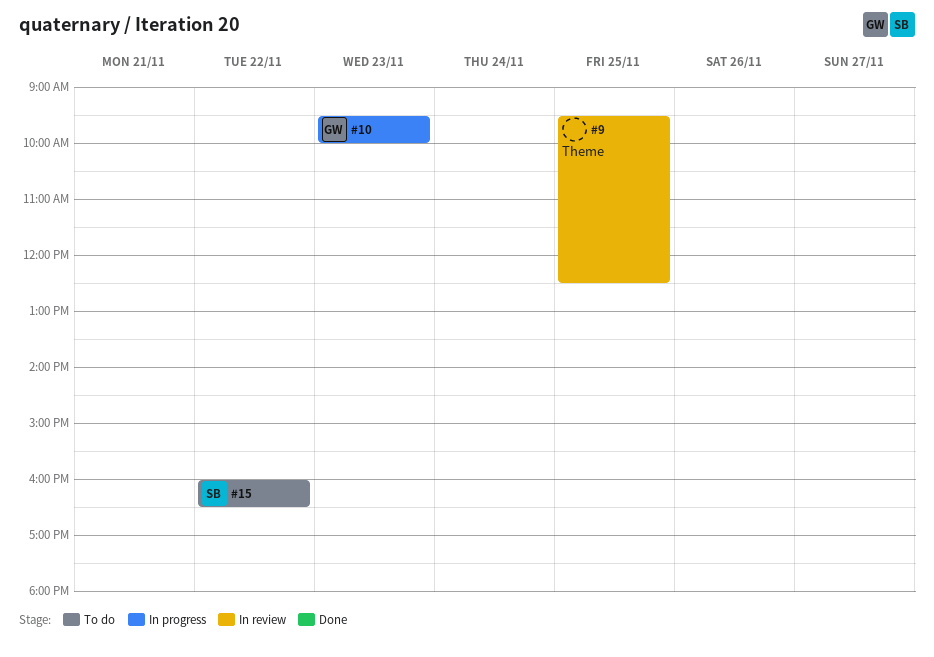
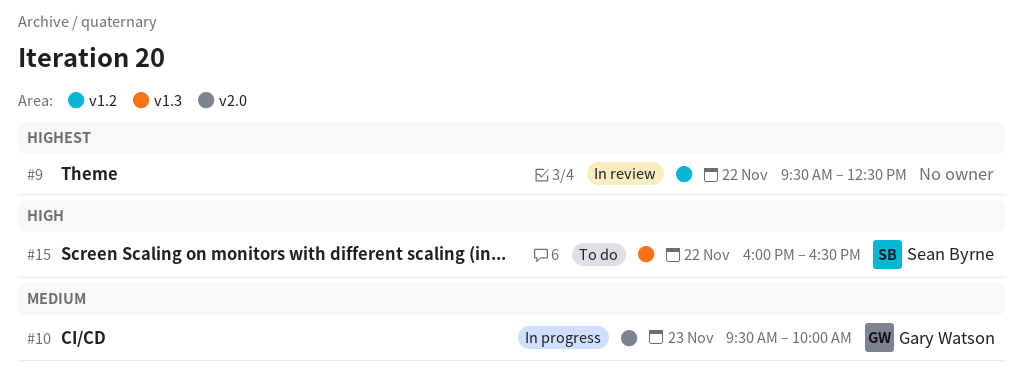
#9, day: Nov 25 -> Nov 22

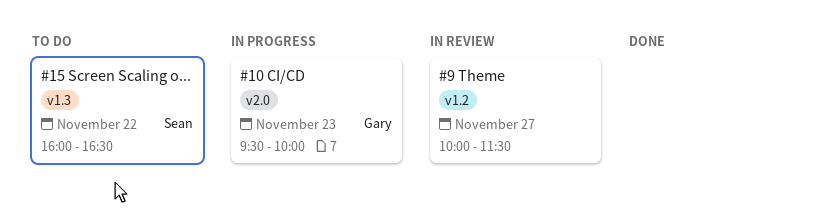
#9, day: Nov 22 -> Nov 27
#9, begins: 09:30 -> 10:00
#9, ends: 12:30 -> 11:30

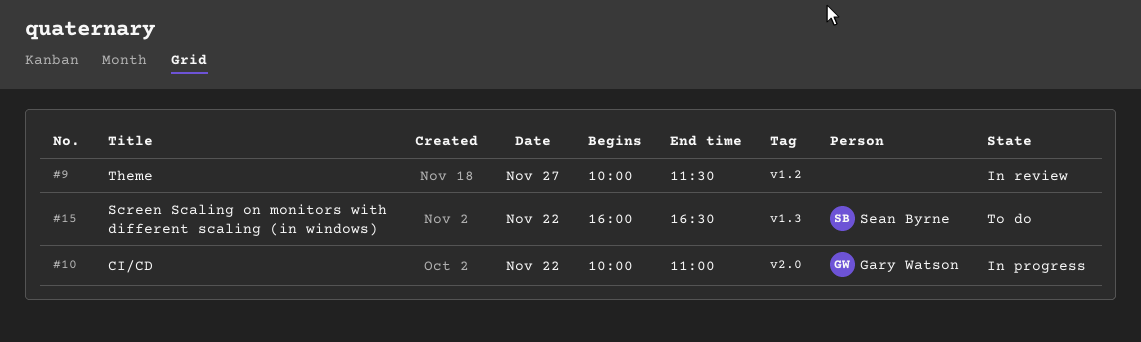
#10, day: Nov 23 -> Nov 22
#10, begins: 09:30 -> 10:00
#10, ends: 10:00 -> 11:00

